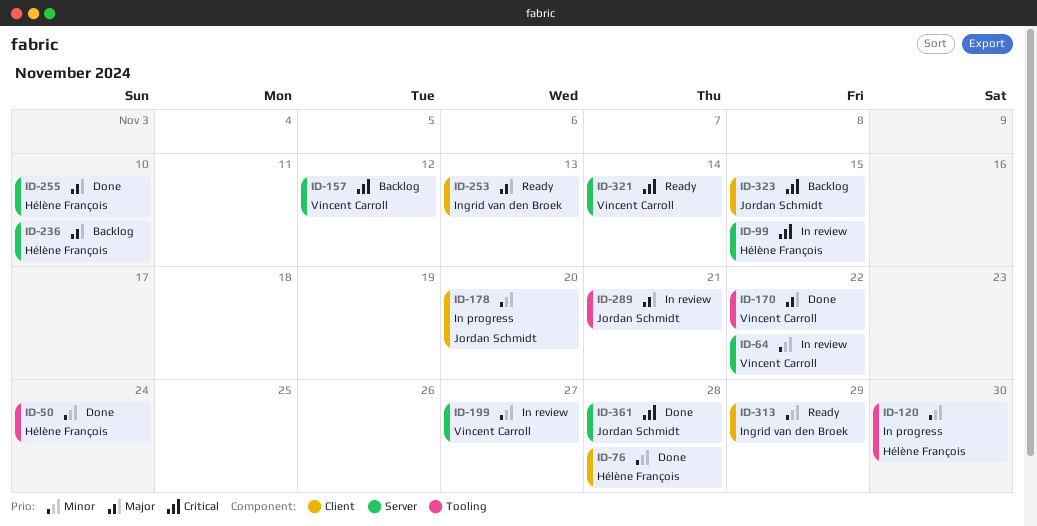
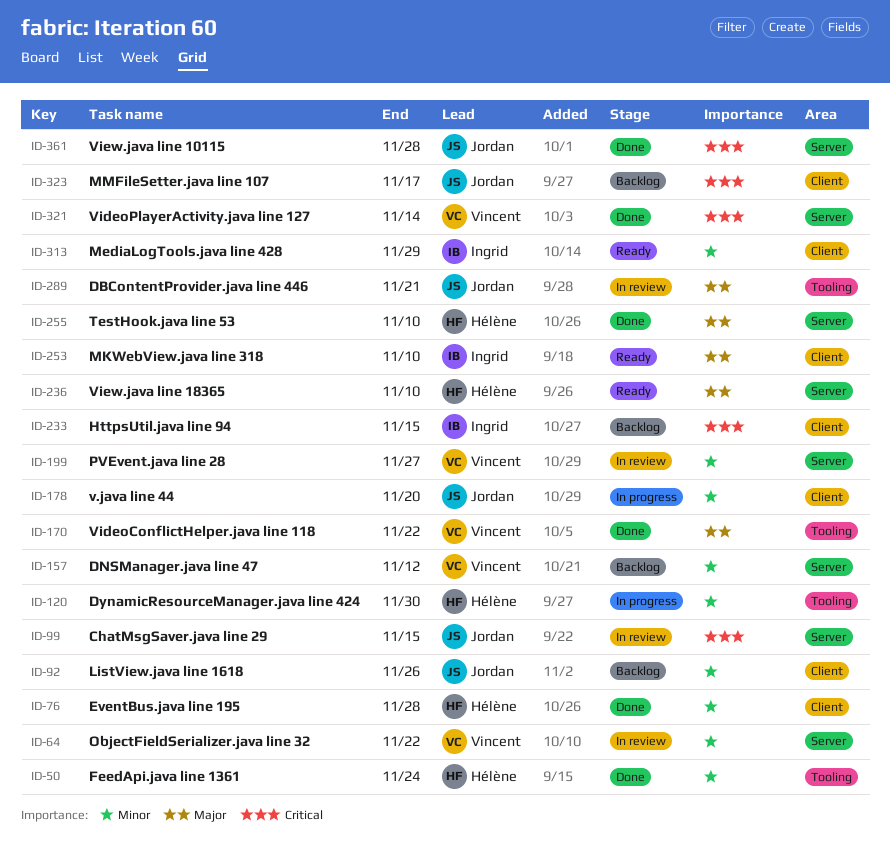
ID-92: none -> present
ID-99, owner: Hélène François -> Jordan Schmidt
ID-157, priority: Critical -> Minor
ID-233: none -> present
ID-236, status: Backlog -> Ready
ID-253, due: Nov 13 -> Nov 10
ID-321, status: Ready -> Done
ID-323, due: Nov 15 -> Nov 17

